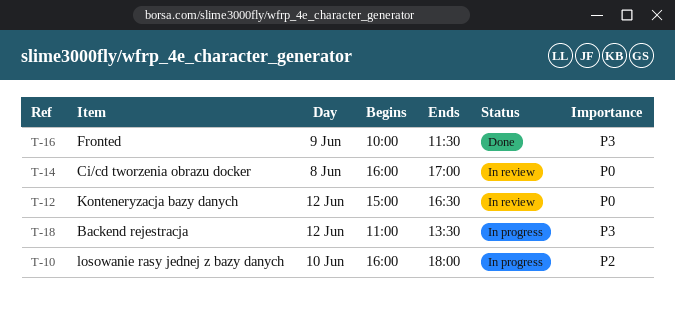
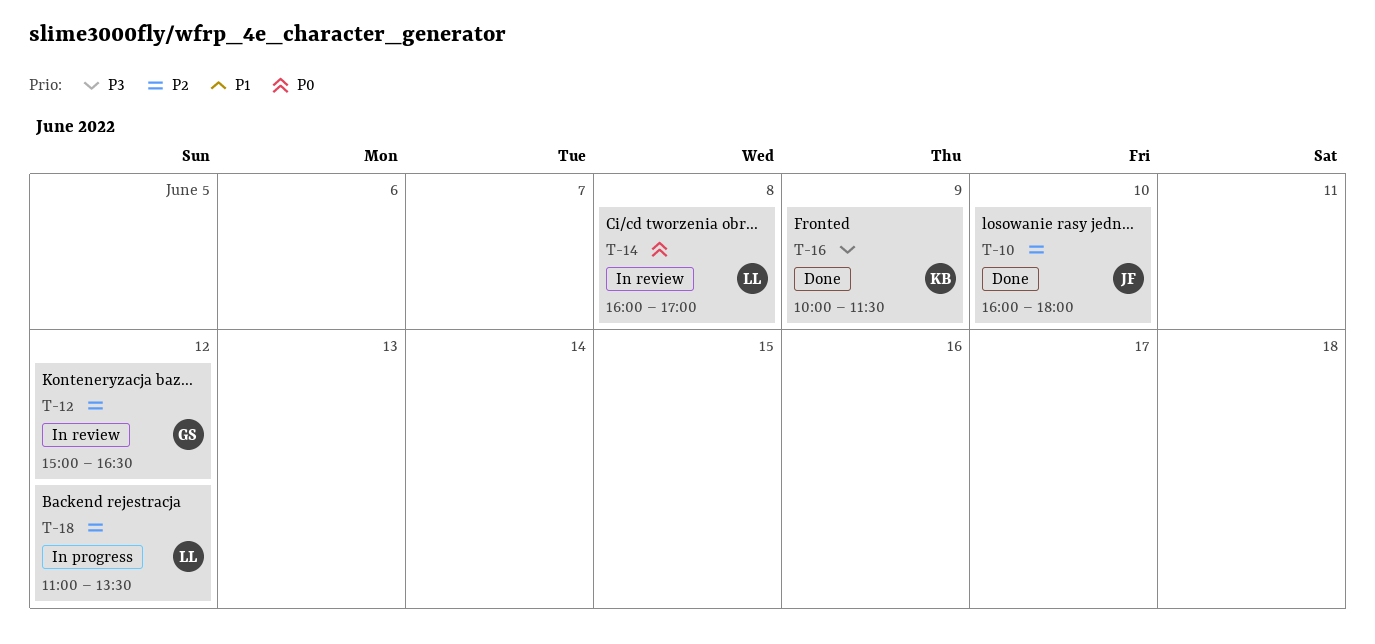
T-10, status: In progress -> Done
T-12, priority: P0 -> P2
T-18, priority: P3 -> P2

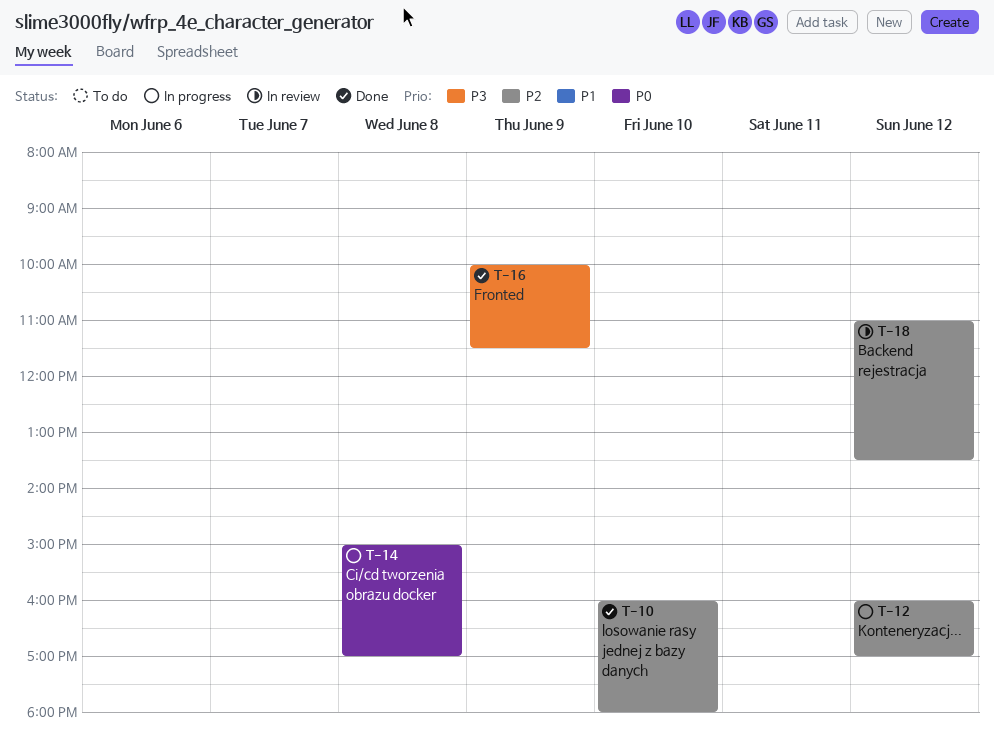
T-12, status: In review -> In progress
T-12, begins: 15:00 -> 16:00
T-12, ends: 16:30 -> 17:00
T-14, status: In review -> In progress
T-14, begins: 16:00 -> 15:00
T-18, status: In progress -> In review

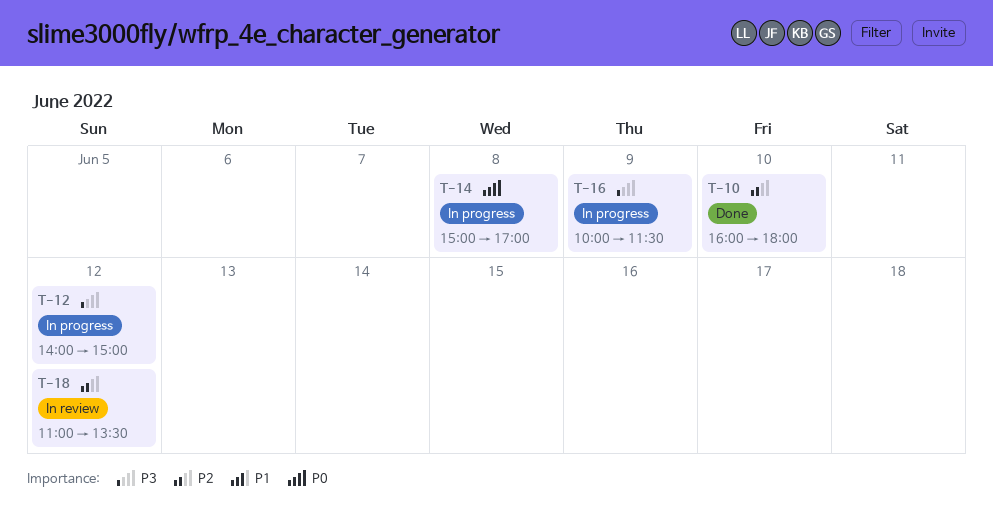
T-12, priority: P2 -> P3
T-12, begins: 16:00 -> 14:00
T-12, ends: 17:00 -> 15:00
T-16, status: Done -> In progress

